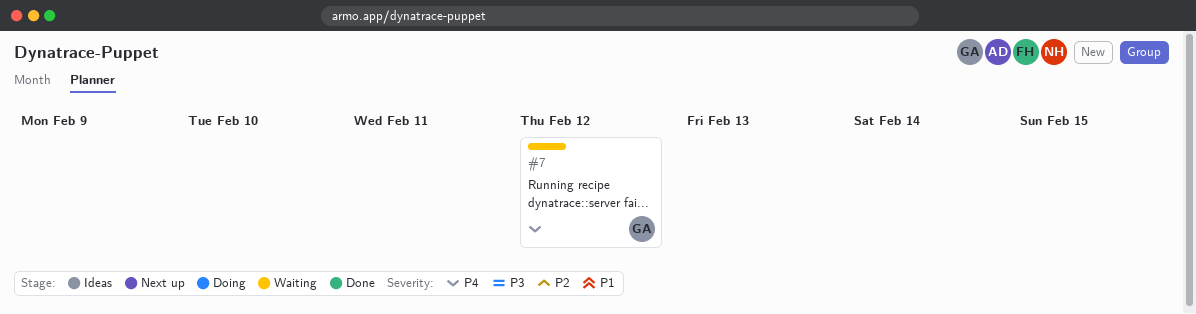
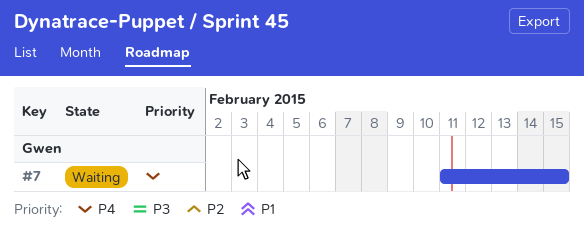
#7, due: Feb 12 -> Feb 15

